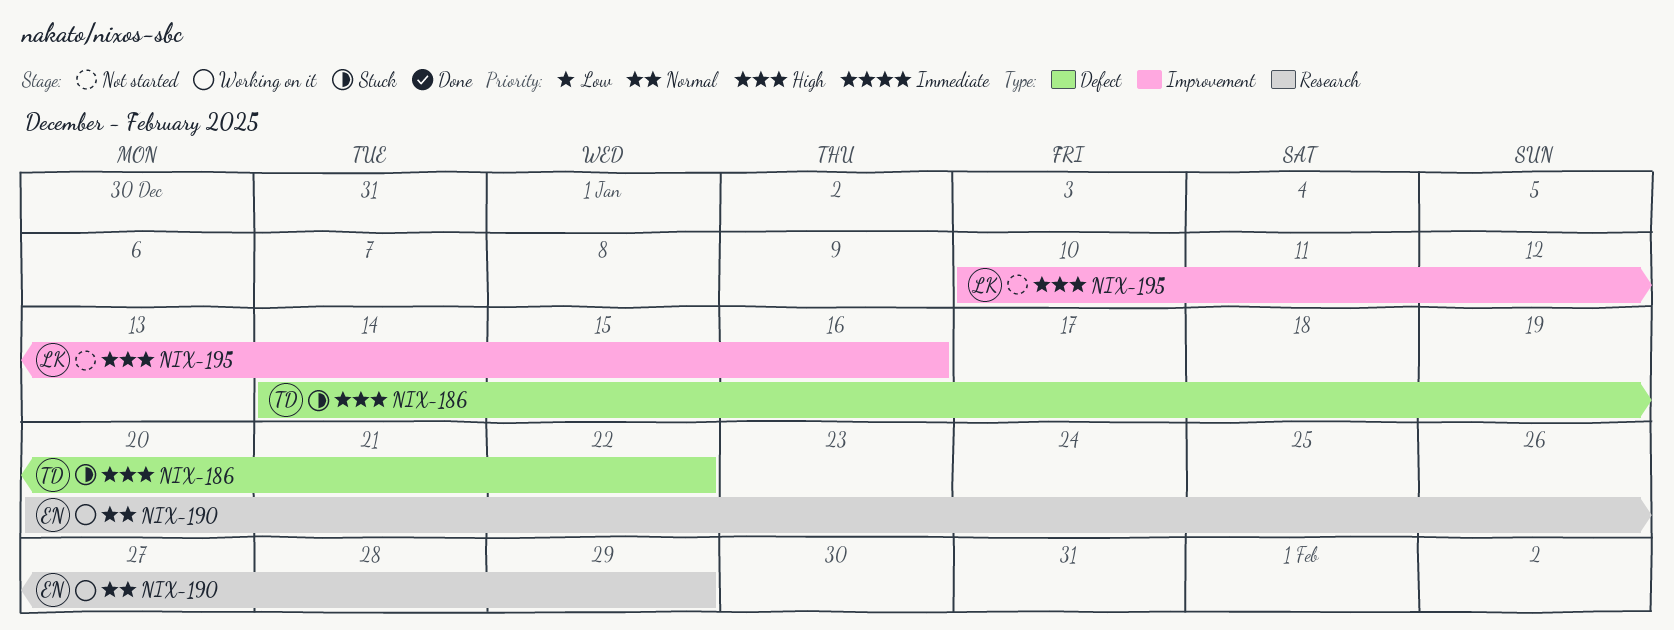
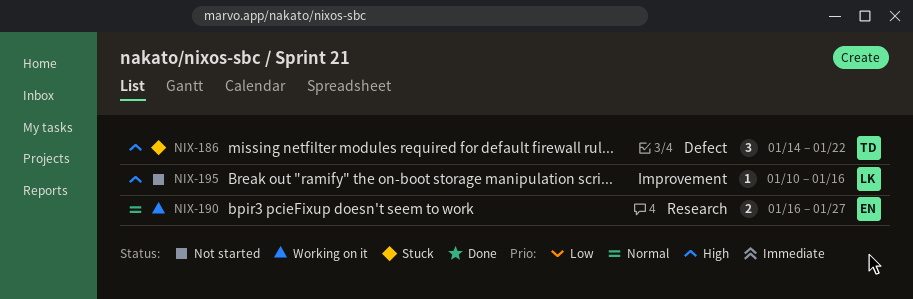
NIX-190, start: Jan 20 -> Jan 16
NIX-190, due: Jan 29 -> Jan 27

